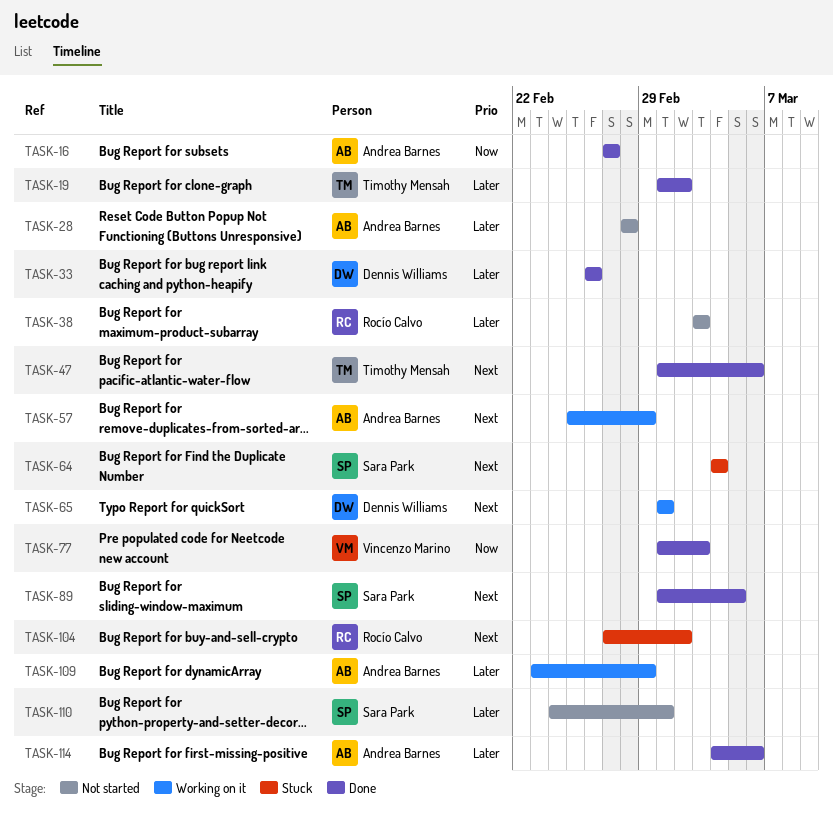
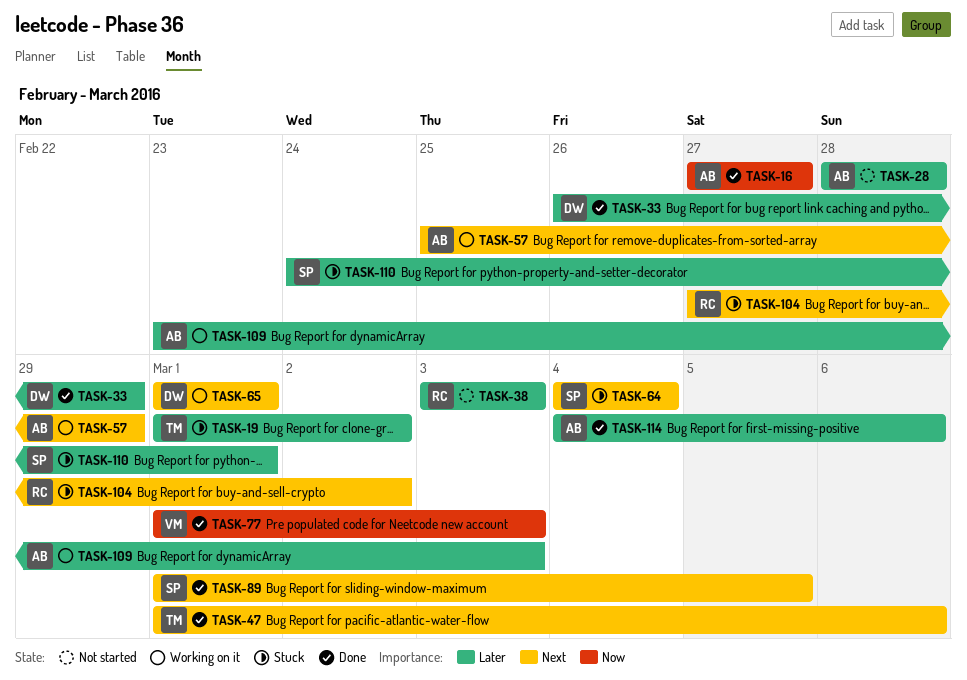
TASK-19, status: Done -> Stuck
TASK-33, due: Feb 26 -> Feb 29
TASK-109, due: Feb 29 -> Mar 3
TASK-110, status: Not started -> Stuck

